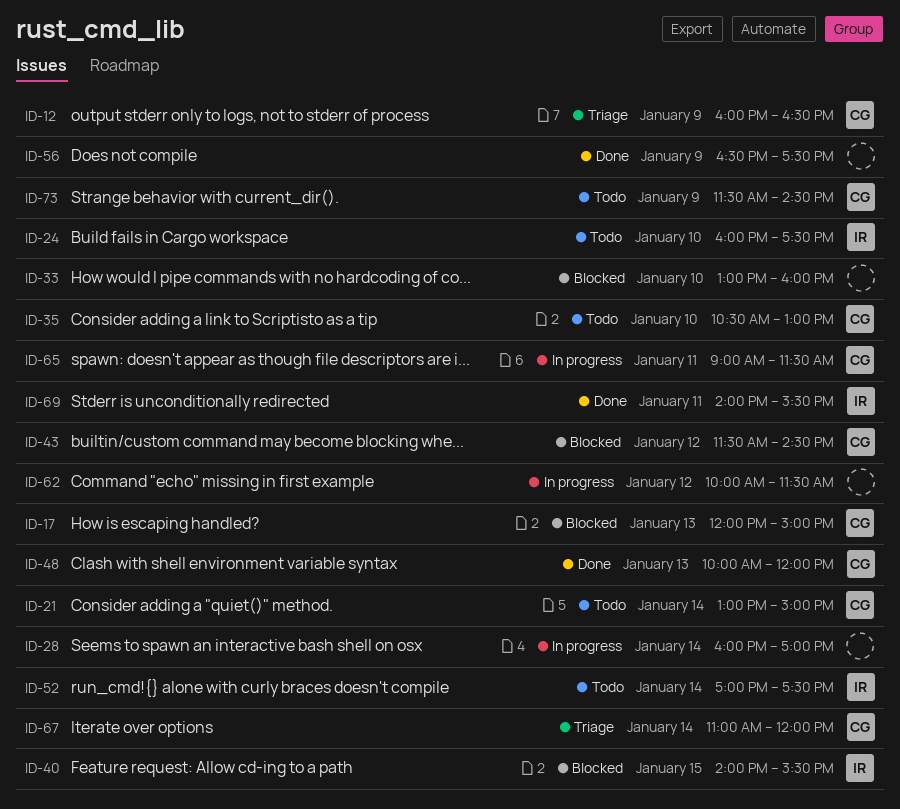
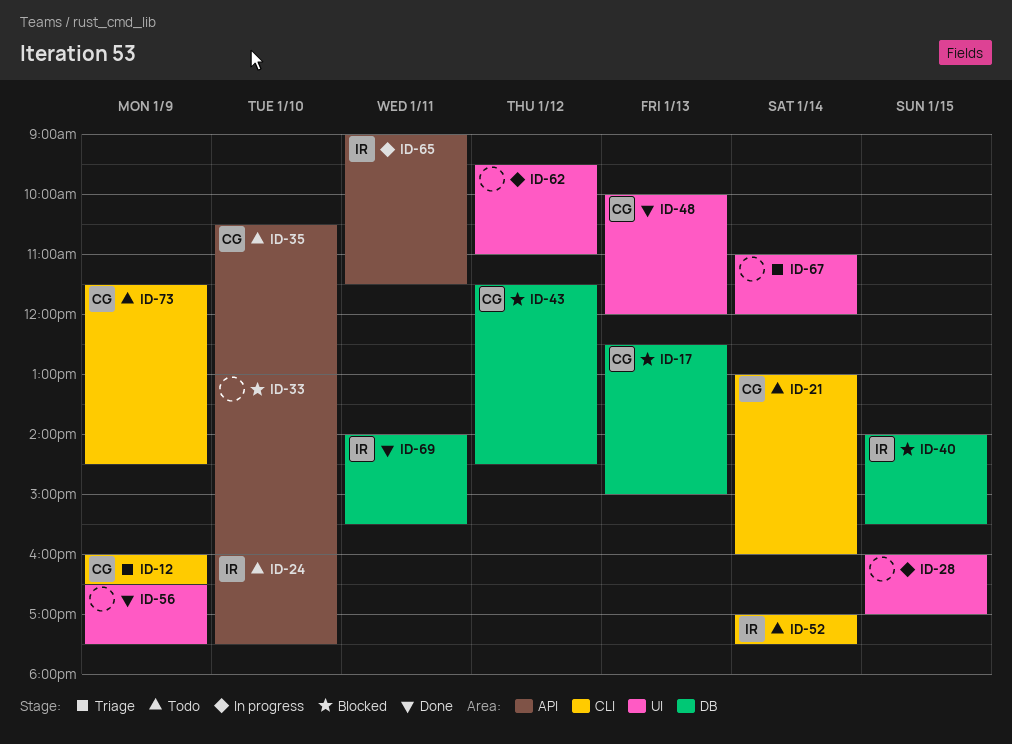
ID-17, begins: 12:00 -> 12:30
ID-21, ends: 15:00 -> 16:00
ID-28, day: Jan 14 -> Jan 15
ID-62, begins: 10:00 -> 09:30
ID-62, ends: 11:30 -> 11:00
ID-65, owner: CG -> IR
ID-67, owner: CG -> none

